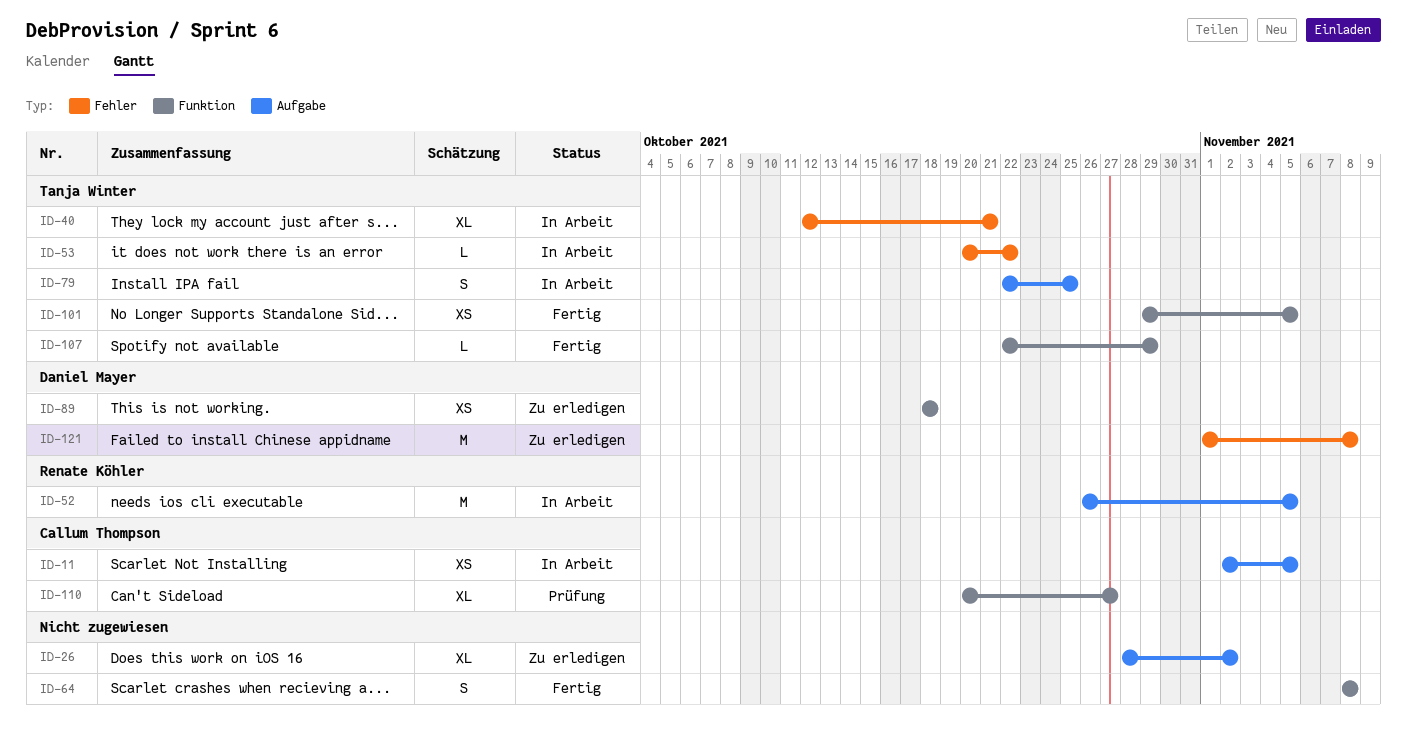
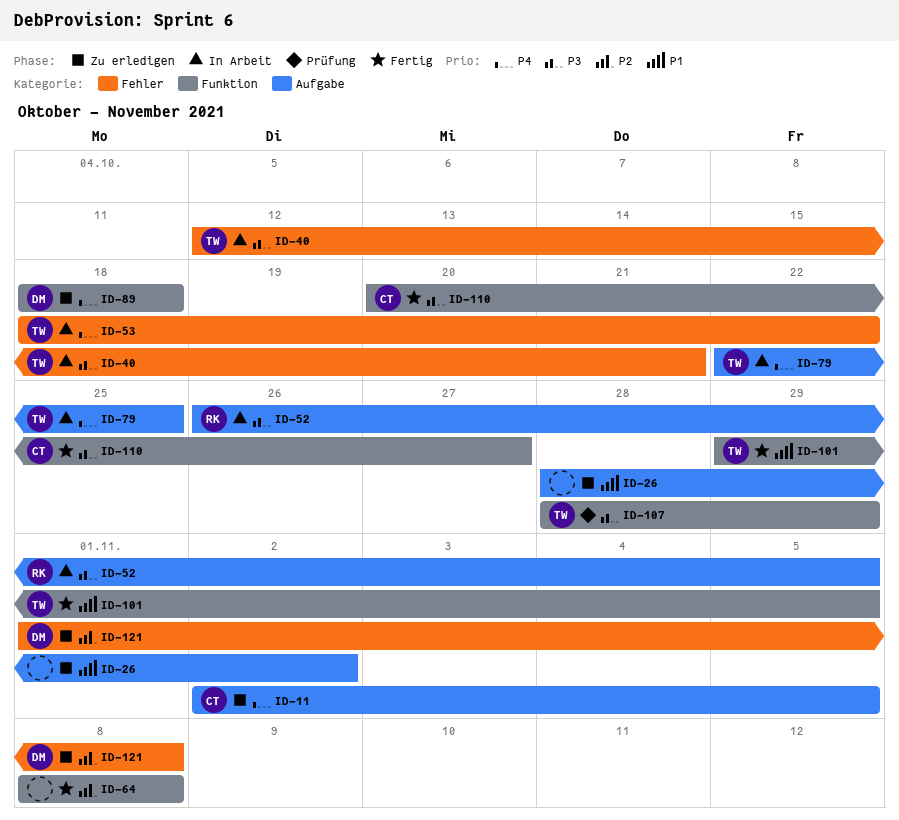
ID-11, status: In Arbeit -> Zu erledigen
ID-53, start: Oct 20 -> Oct 18
ID-107, status: Fertig -> Prüfung
ID-107, start: Oct 22 -> Oct 28
ID-110, status: Prüfung -> Fertig

